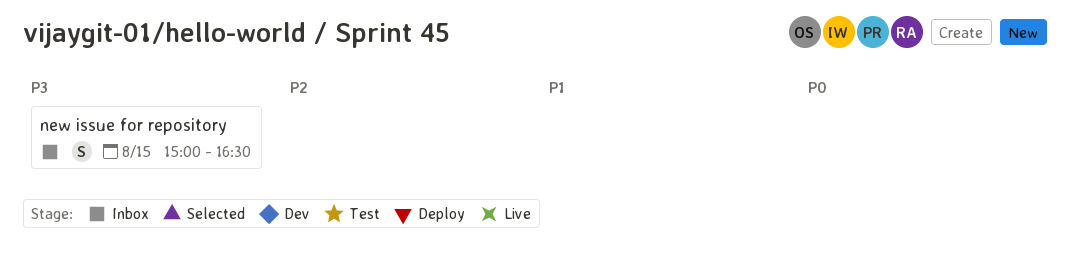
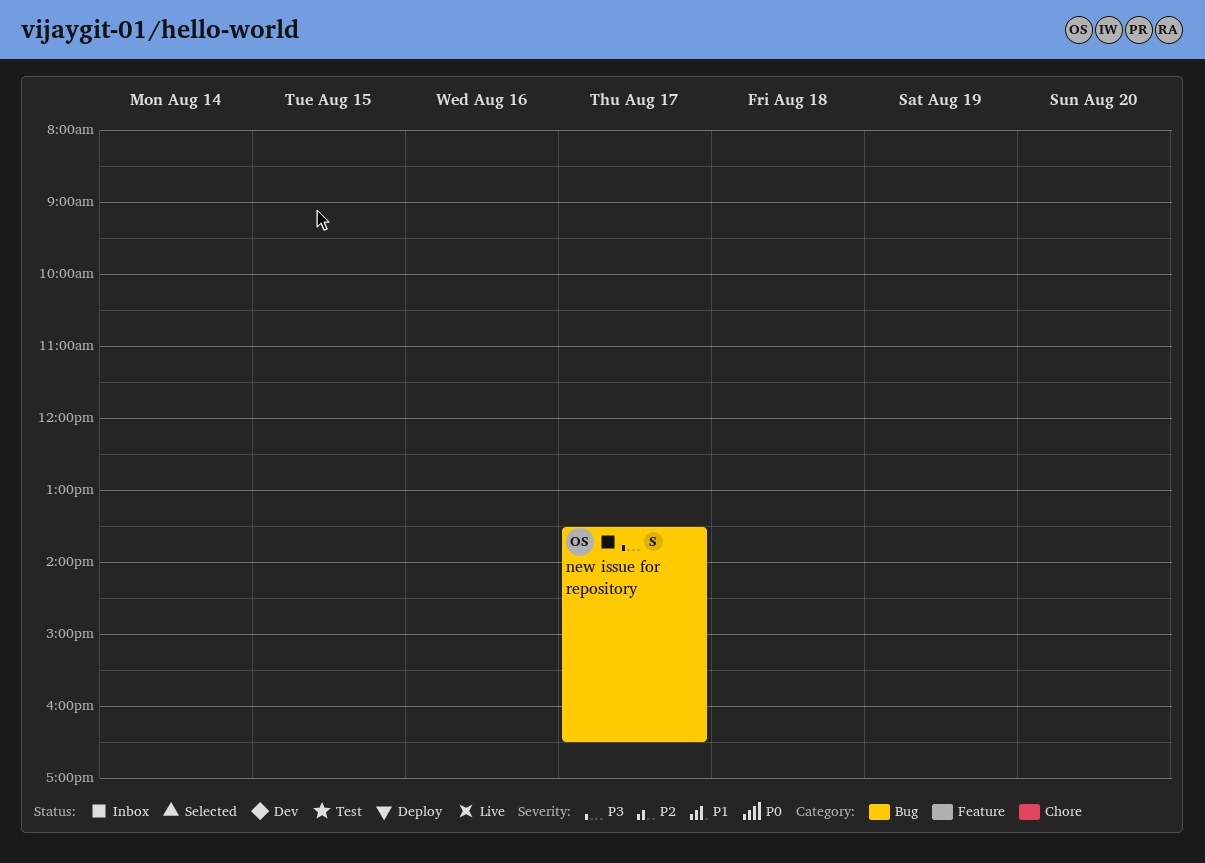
new issue for repository, day: Aug 15 -> Aug 17
new issue for repository, begins: 15:00 -> 13:30

